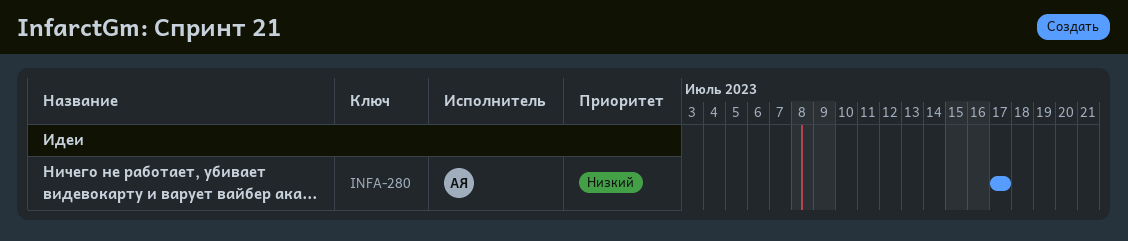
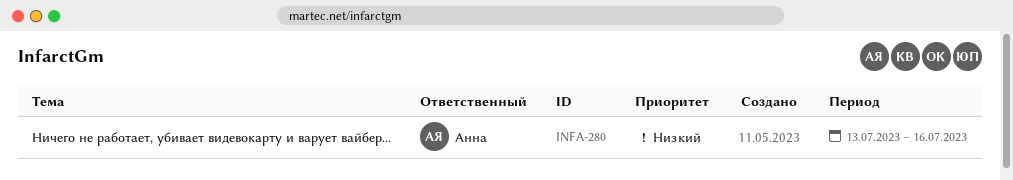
INFA-280, start: Jul 17 -> Jul 13
INFA-280, due: Jul 17 -> Jul 16

